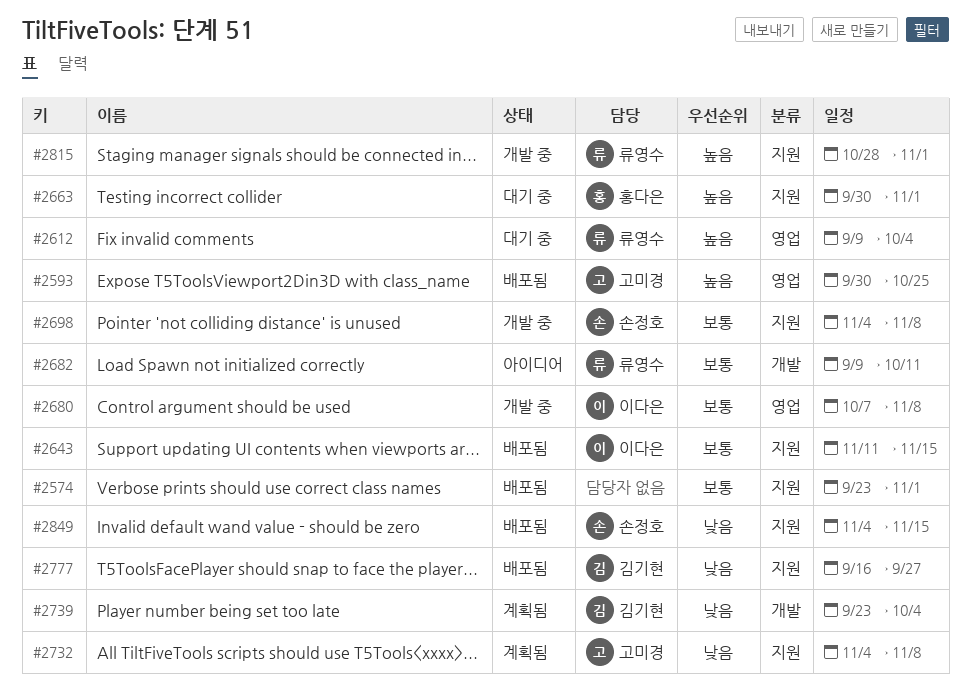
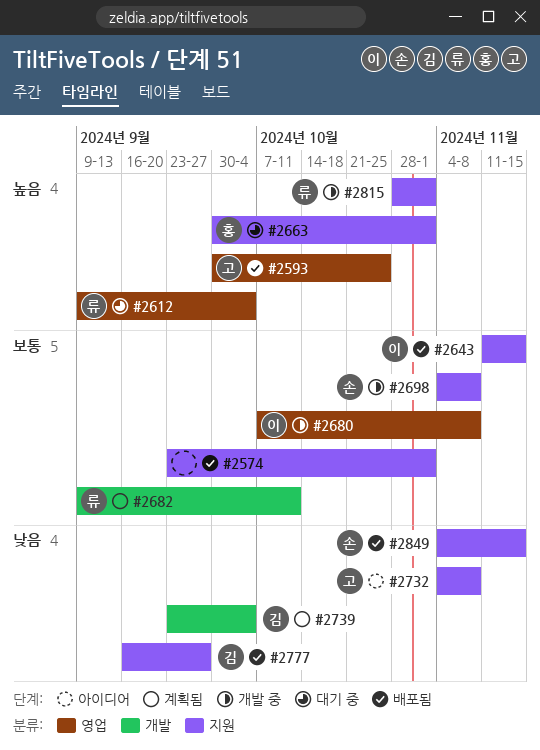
#2682, status: 아이디어 -> 계획됨
#2732, status: 계획됨 -> 아이디어

